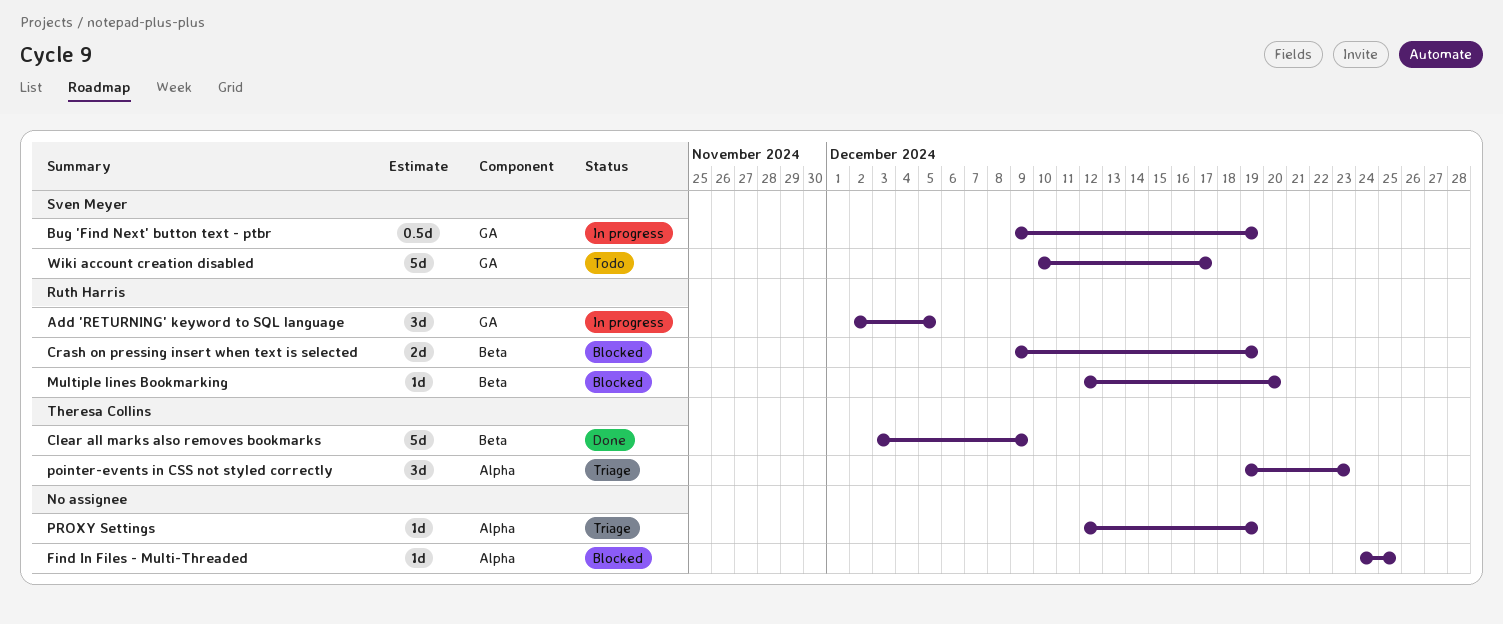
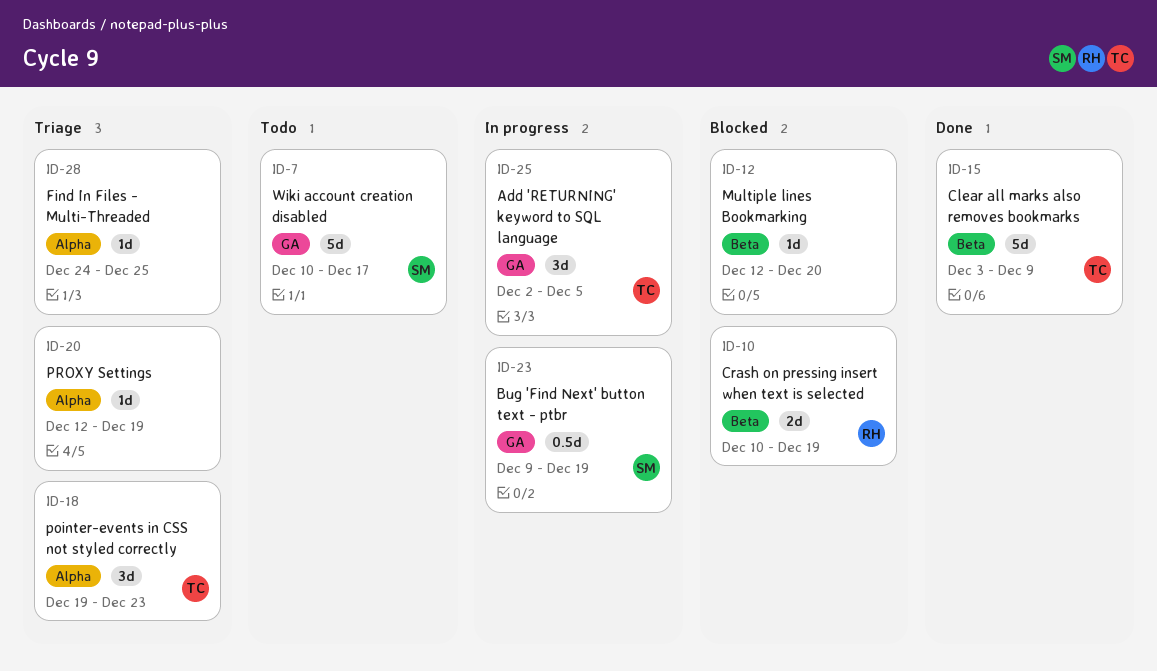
Add 'RETURNING' keyword to SQL language, owner: Ruth Harris -> Theresa Collins
Crash on pressing insert when text is selected, start: Dec 9 -> Dec 10
Find In Files - Multi-Threaded, status: Blocked -> Triage
Multiple lines Bookmarking, owner: Ruth Harris -> none

